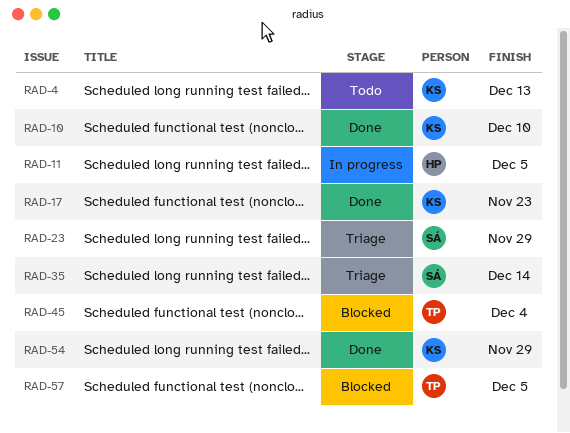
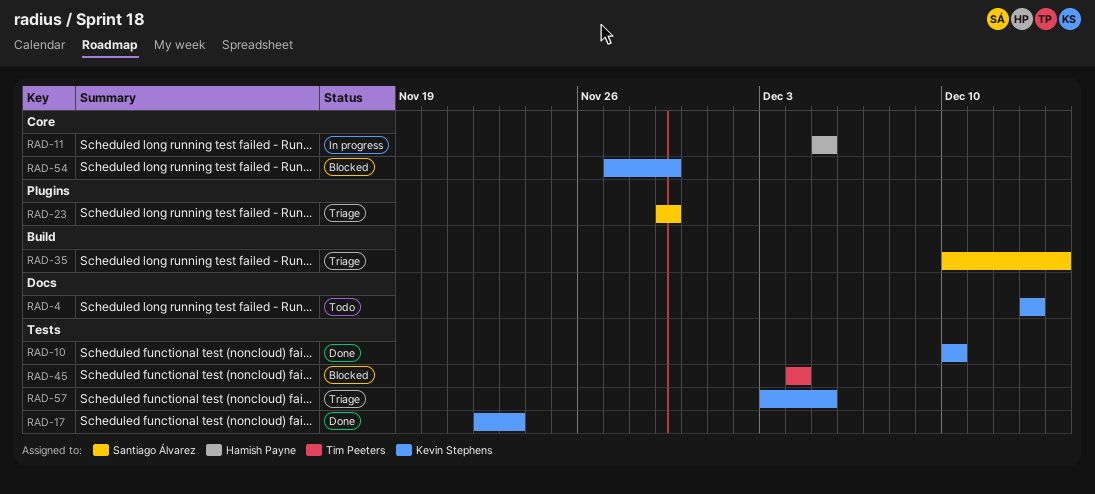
RAD-54, status: Done -> Blocked
RAD-57, status: Blocked -> Triage
RAD-57, owner: Tim Peeters -> Kevin Stephens

